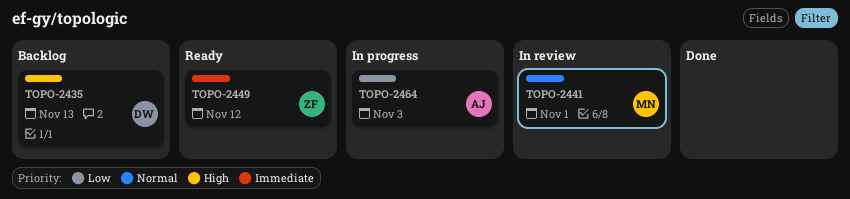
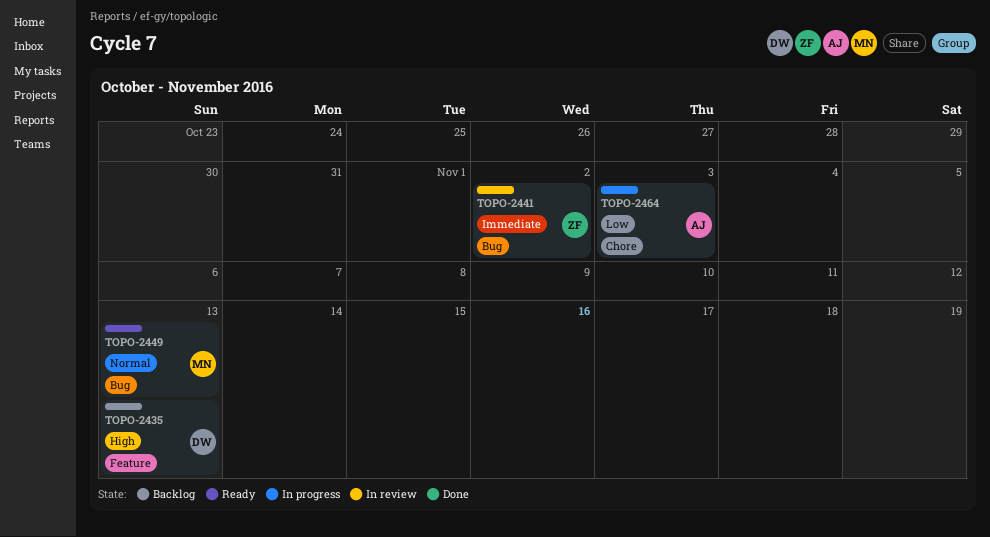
TOPO-2441, owner: MN -> ZF
TOPO-2441, priority: Normal -> Immediate
TOPO-2441, due: Nov 1 -> Nov 2
TOPO-2449, owner: ZF -> MN
TOPO-2449, priority: Immediate -> Normal
TOPO-2449, due: Nov 12 -> Nov 13

